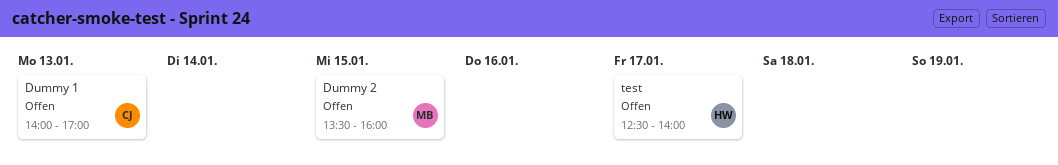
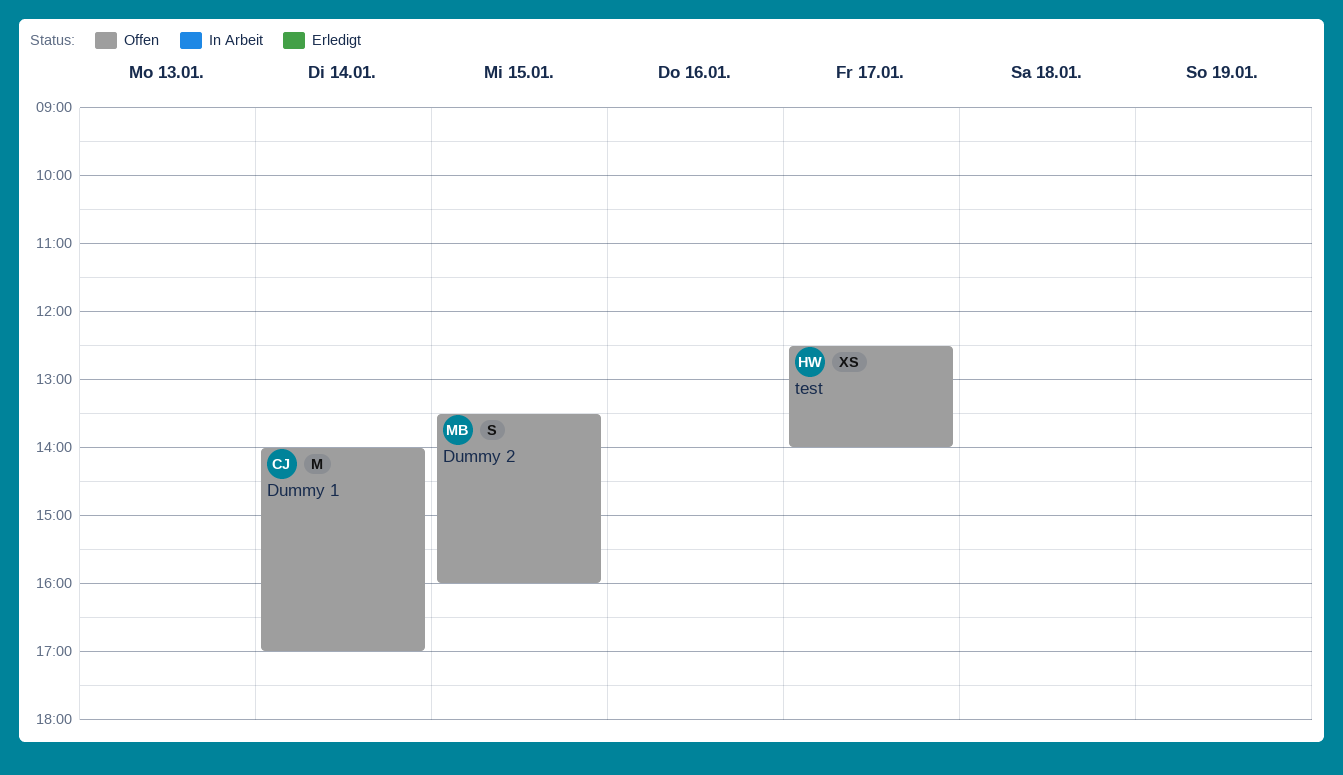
Dummy 1, day: Jan 13 -> Jan 14

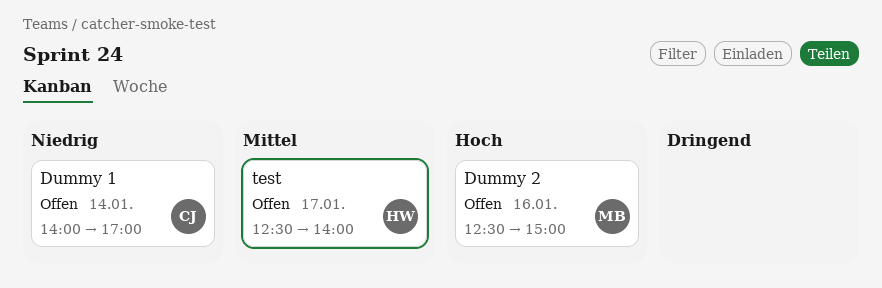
Dummy 2, day: Jan 15 -> Jan 16
Dummy 2, begins: 13:30 -> 12:30
Dummy 2, ends: 16:00 -> 15:00

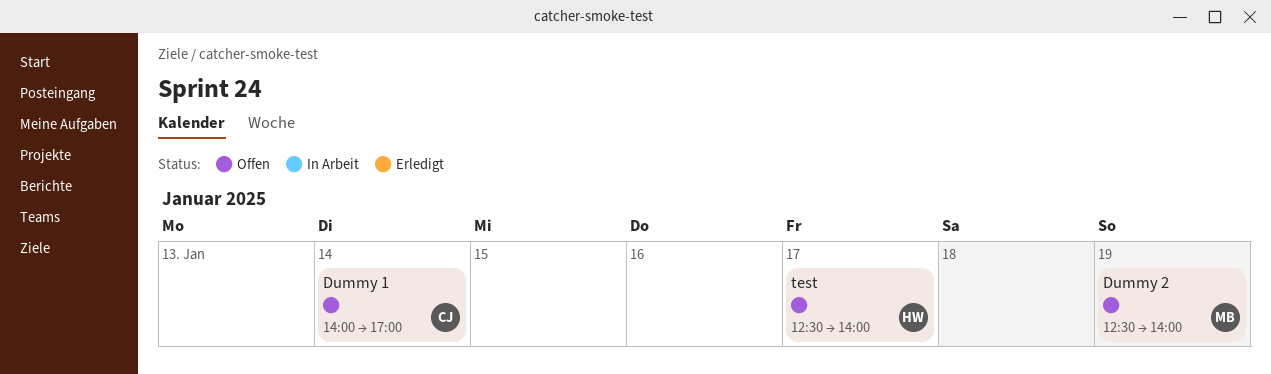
Dummy 2, day: Jan 16 -> Jan 19
Dummy 2, ends: 15:00 -> 14:00

